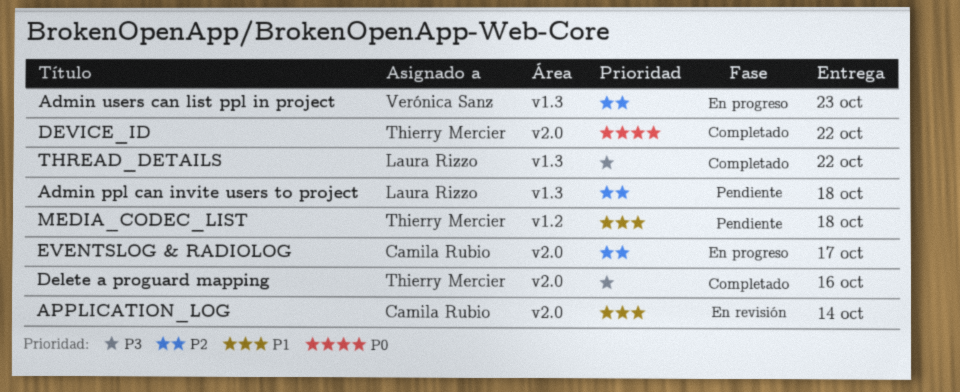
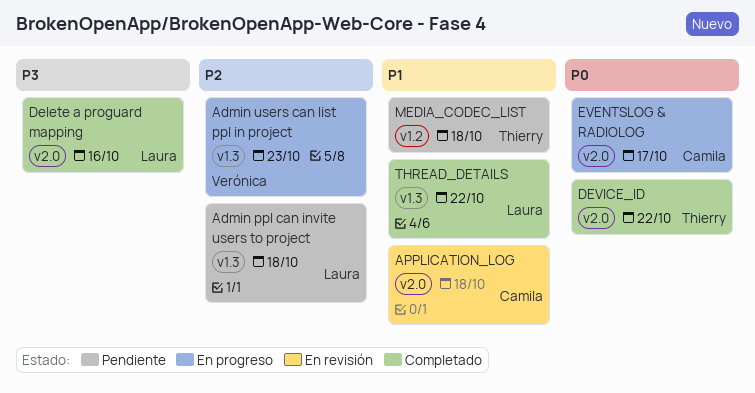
APPLICATION_LOG, due: Oct 14 -> Oct 18
Delete a proguard mapping, owner: Thierry Mercier -> Laura Rizzo
EVENTSLOG & RADIOLOG, priority: P2 -> P0
THREAD_DETAILS, priority: P3 -> P1

